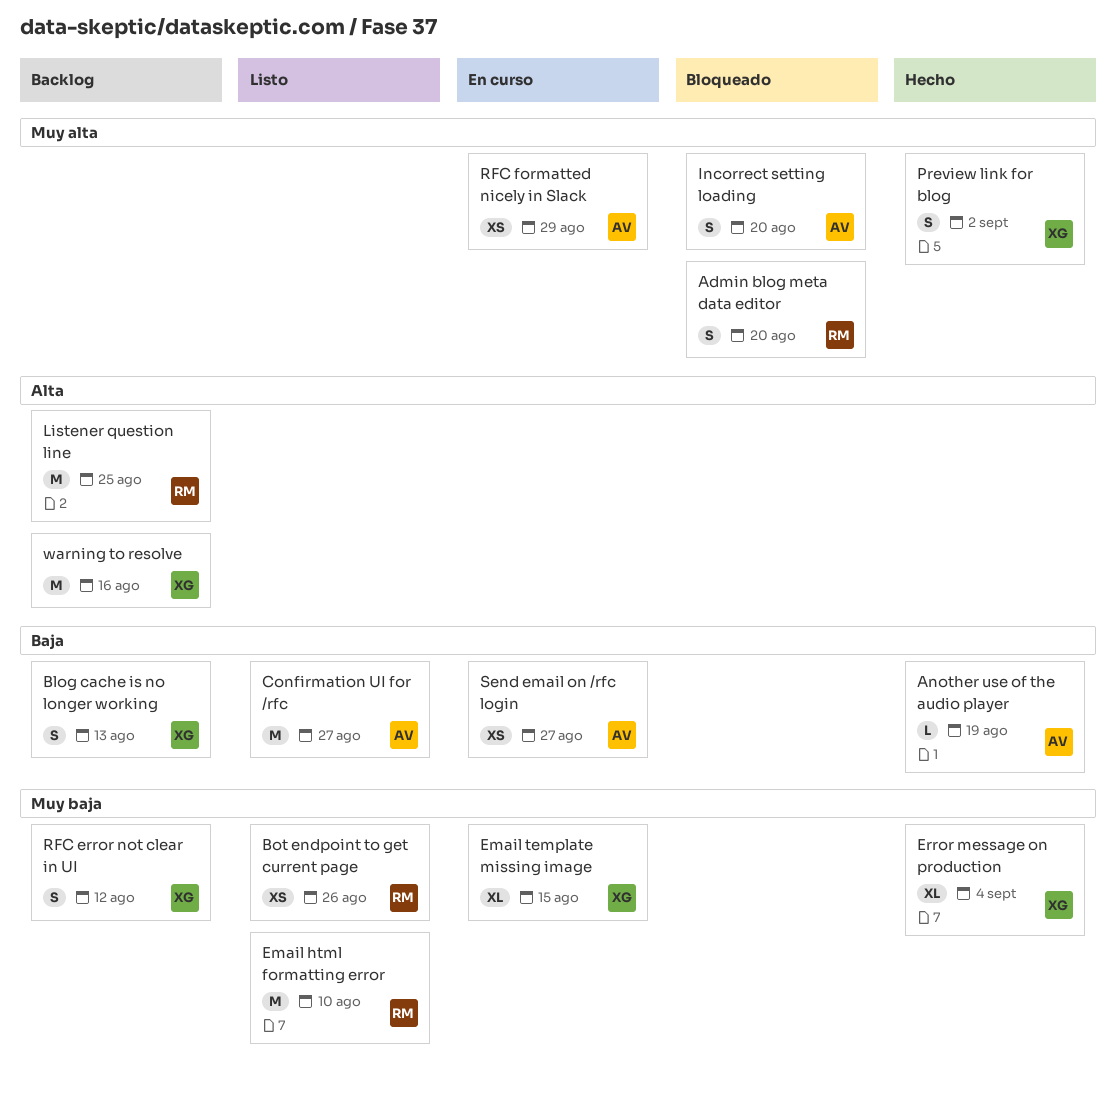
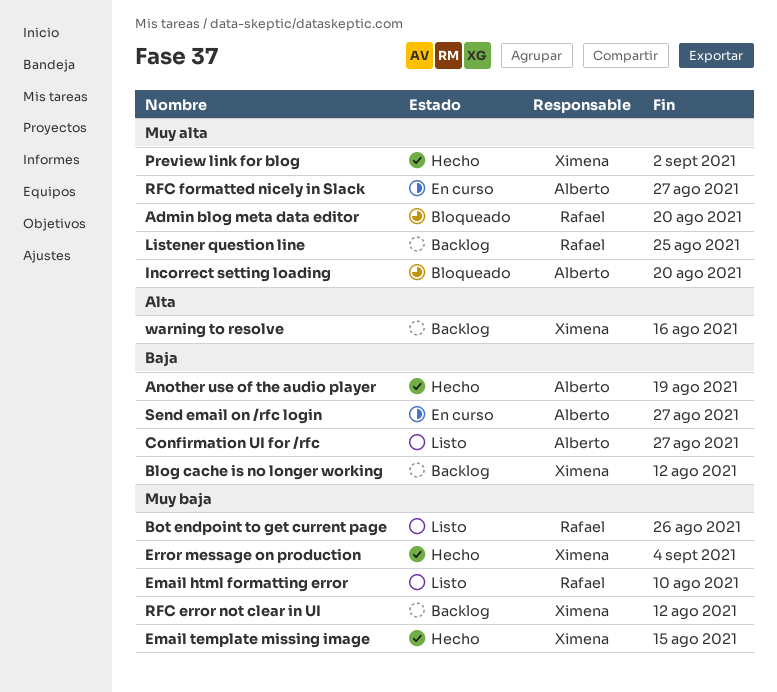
Blog cache is no longer working, due: Aug 13 -> Aug 12
Email template missing image, status: En curso -> Hecho
Listener question line, priority: Alta -> Muy alta
RFC formatted nicely in Slack, due: Aug 29 -> Aug 27

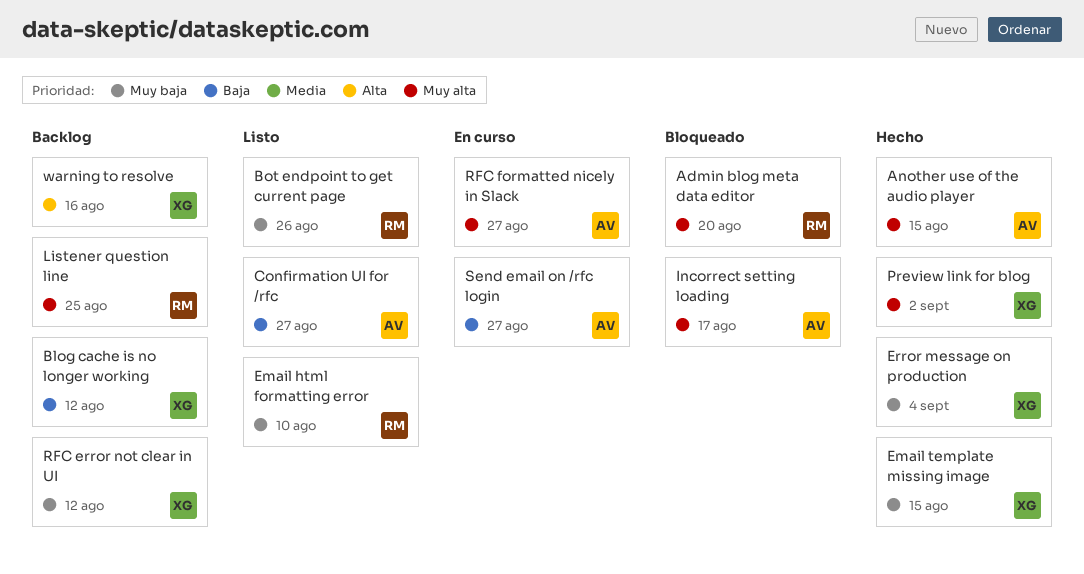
Another use of the audio player, priority: Baja -> Muy alta
Another use of the audio player, due: Aug 19 -> Aug 15
Incorrect setting loading, due: Aug 20 -> Aug 17

